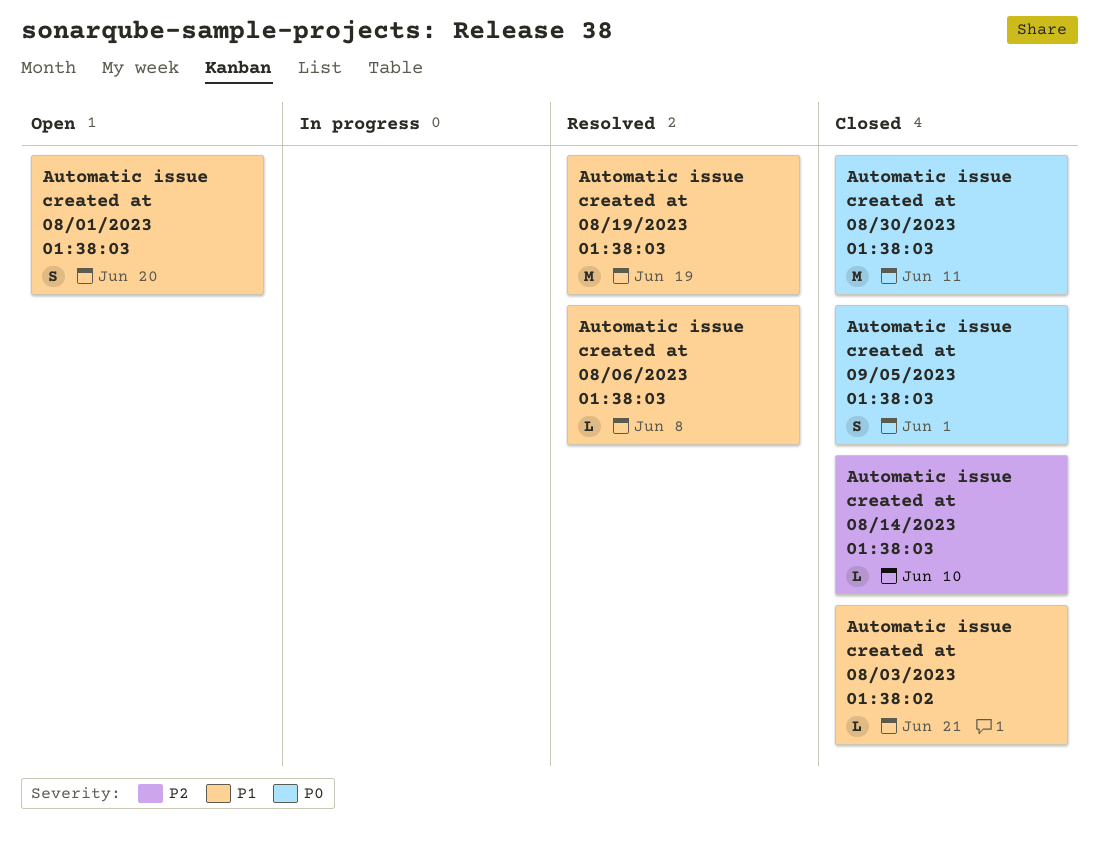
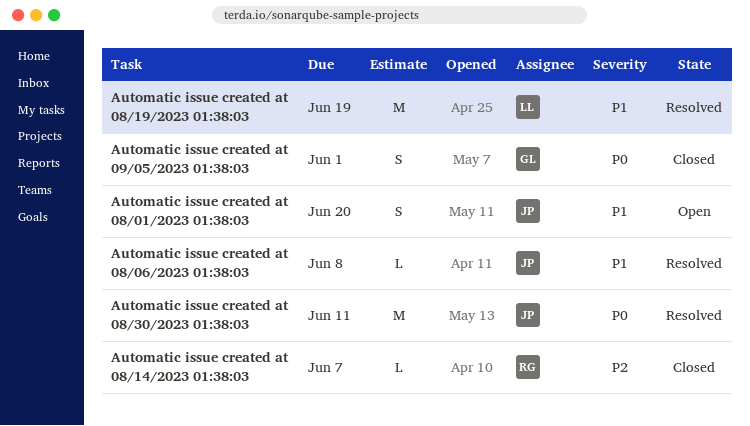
Automatic issue created at 08/03/2023 01:38:02: present -> none
Automatic issue created at 08/14/2023 01:38:03, due: Jun 10 -> Jun 7
Automatic issue created at 08/30/2023 01:38:03, status: Closed -> Resolved

